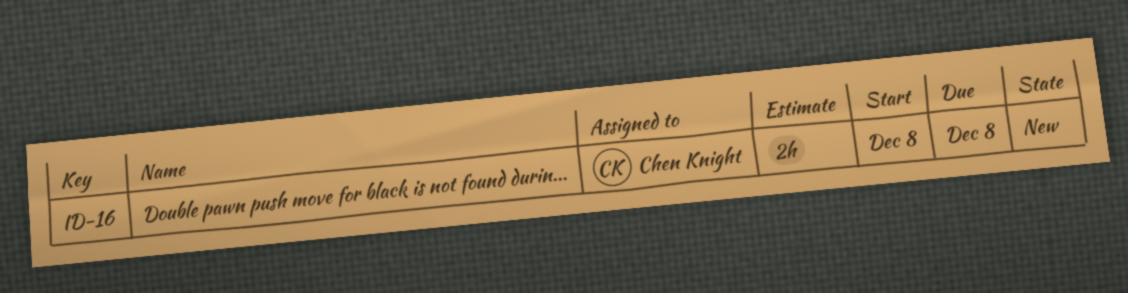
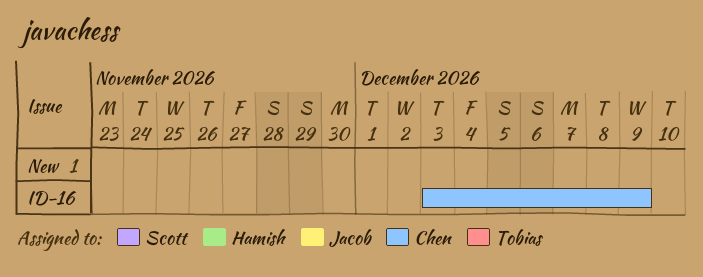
ID-16, start: Dec 8 -> Dec 3
ID-16, due: Dec 8 -> Dec 9

